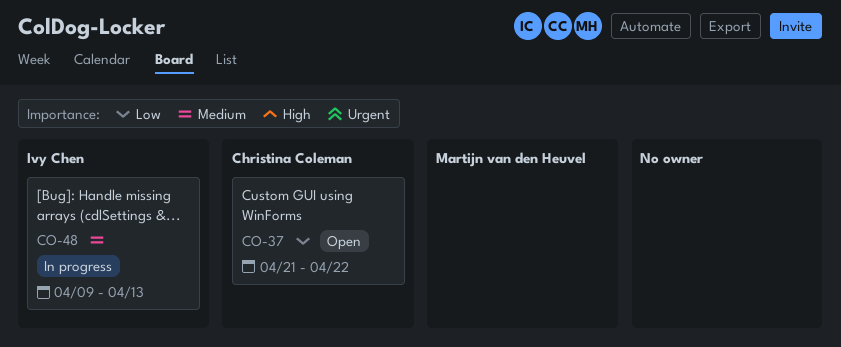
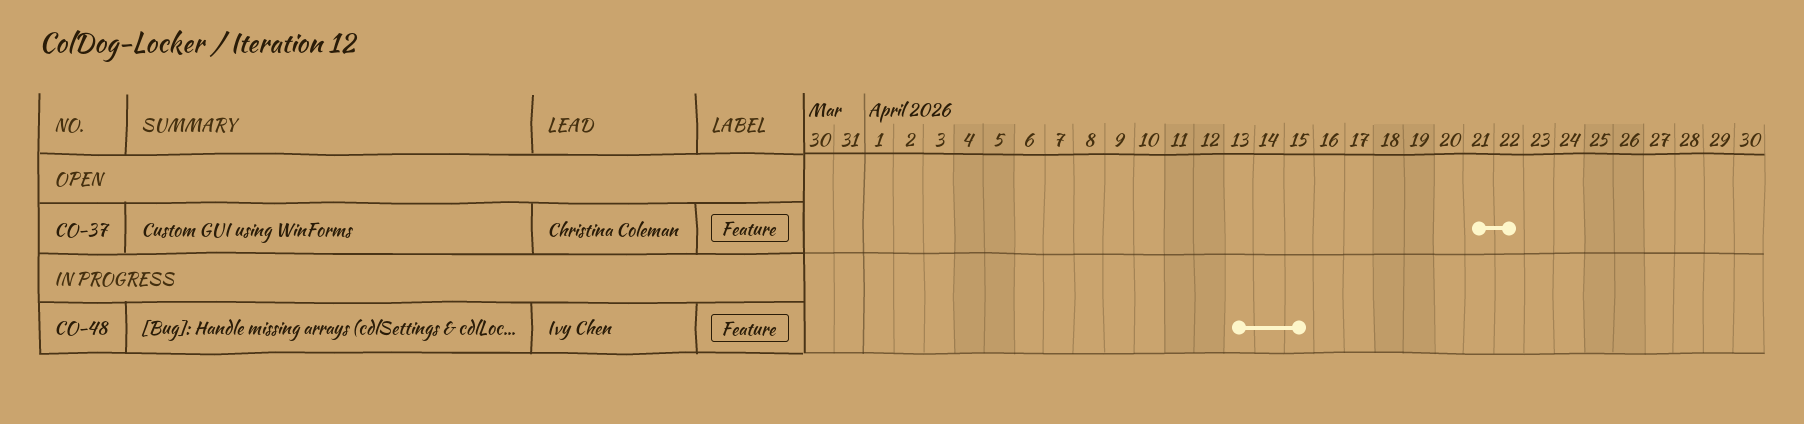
CO-48, start: Apr 9 -> Apr 13
CO-48, due: Apr 13 -> Apr 15

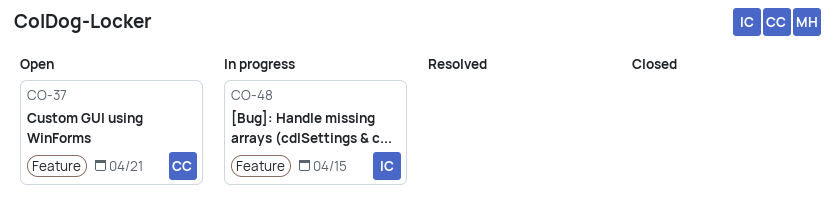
CO-37, due: Apr 22 -> Apr 21

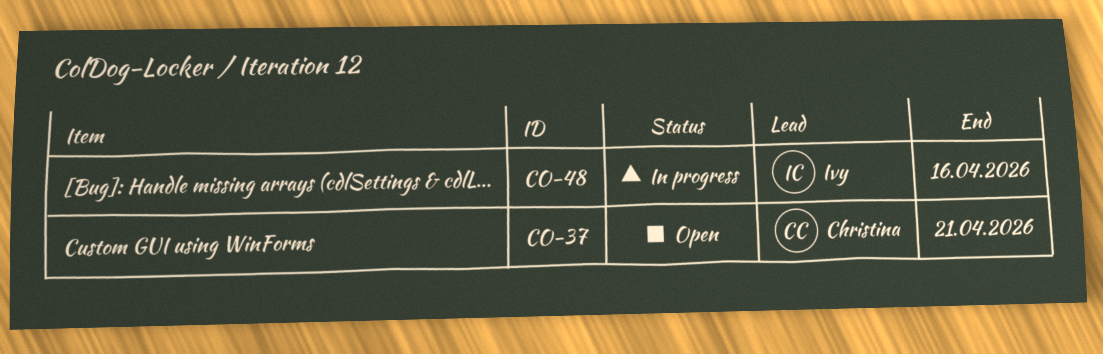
CO-48, due: Apr 15 -> Apr 16

